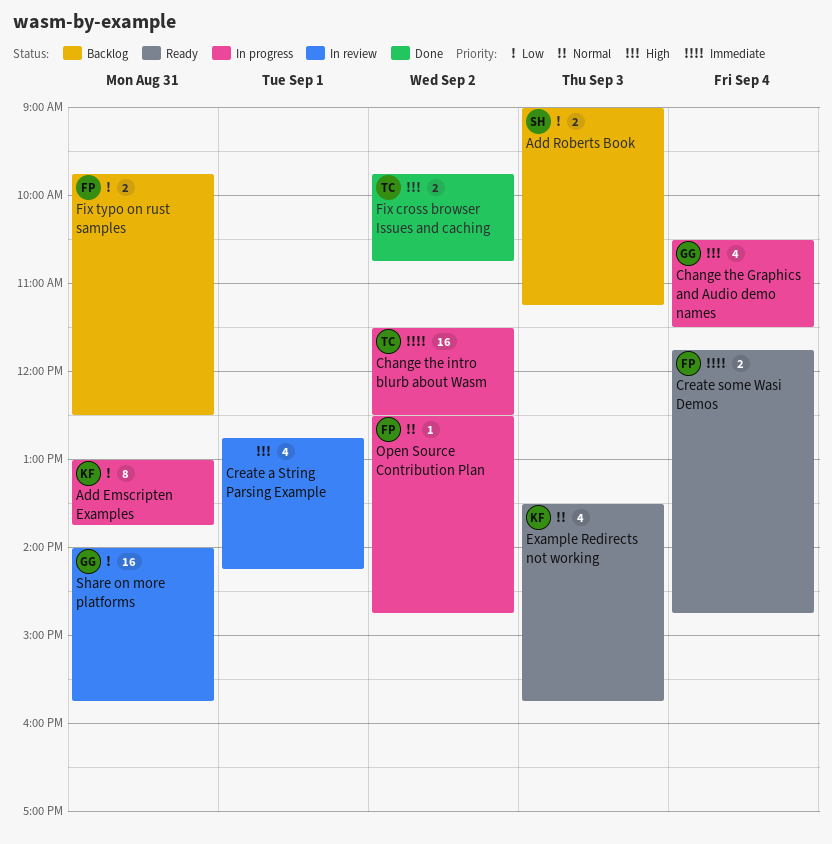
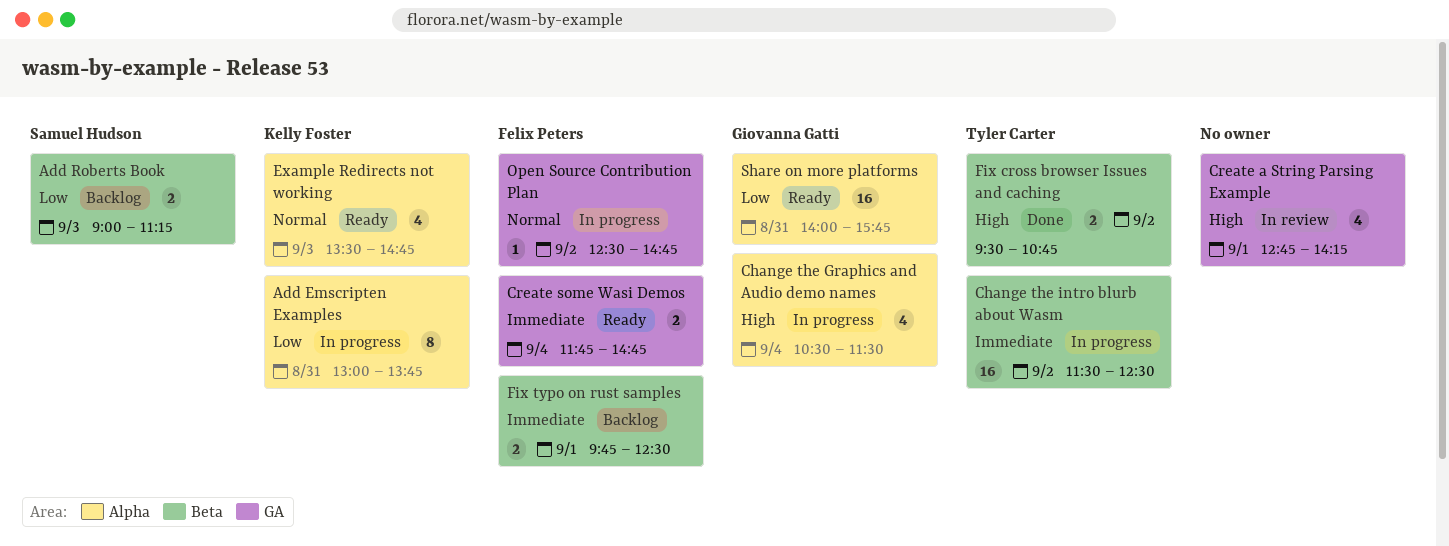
Example Redirects not working, ends: 15:45 -> 14:45
Fix cross browser Issues and caching, begins: 09:45 -> 09:30
Fix typo on rust samples, priority: Low -> Immediate
Fix typo on rust samples, day: Aug 31 -> Sep 1
Share on more platforms, status: In review -> Ready

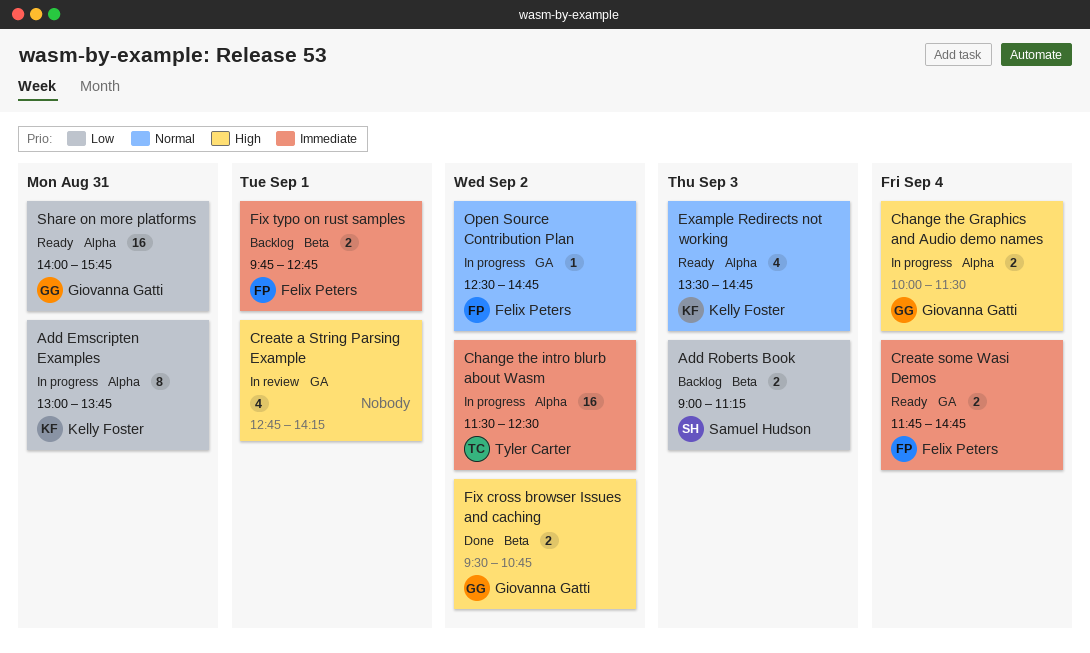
Change the Graphics and Audio demo names, estimate: 4 -> 2
Change the Graphics and Audio demo names, begins: 10:30 -> 10:00
Change the intro blurb about Wasm, label: Beta -> Alpha
Fix cross browser Issues and caching, owner: Tyler Carter -> Giovanna Gatti
Fix typo on rust samples, ends: 12:30 -> 12:45

